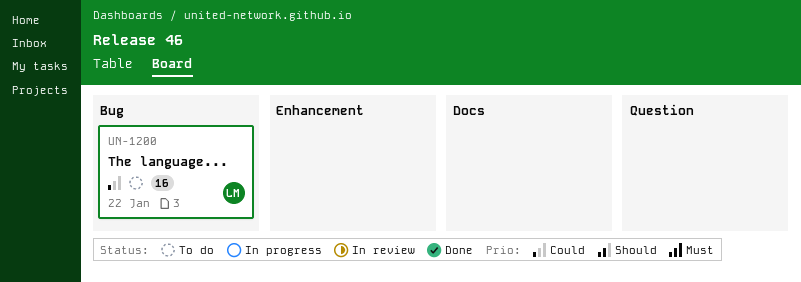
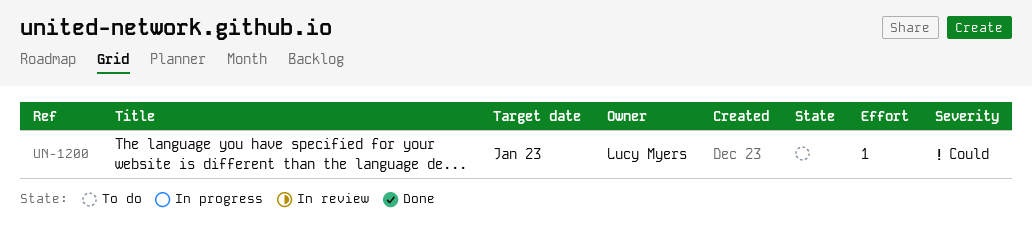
UN-1200, estimate: 16 -> 1
UN-1200, due: Jan 22 -> Jan 23

